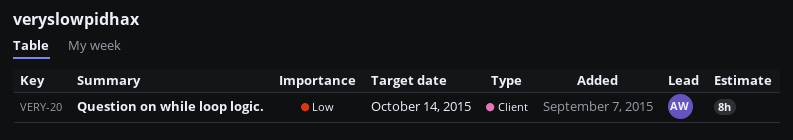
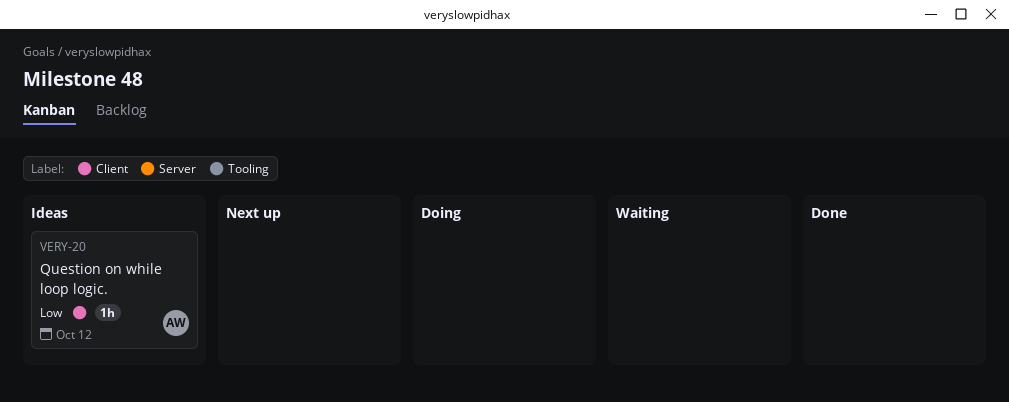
VERY-20, estimate: 8h -> 1h
VERY-20, due: Oct 14 -> Oct 12

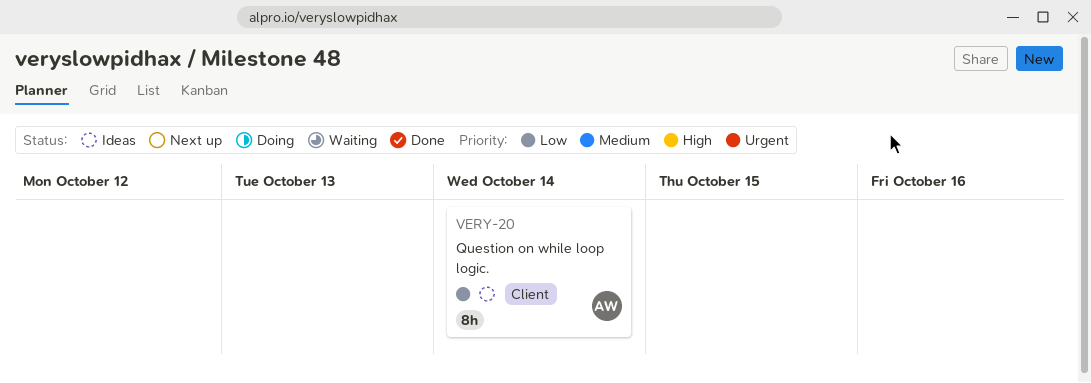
VERY-20, estimate: 1h -> 8h
VERY-20, due: Oct 12 -> Oct 14

